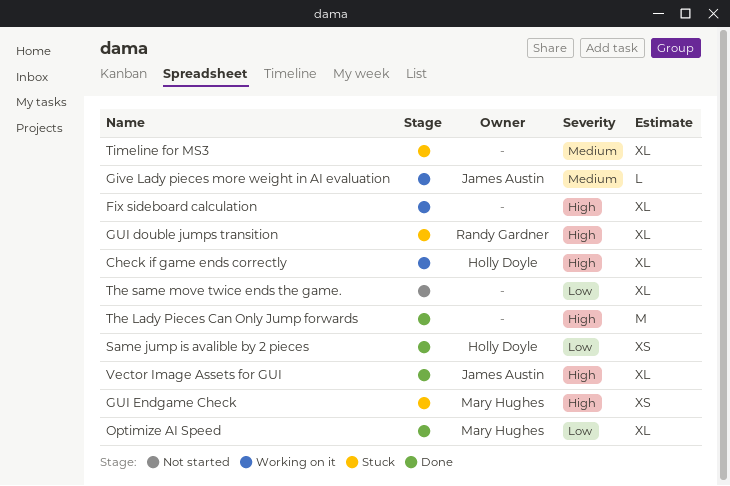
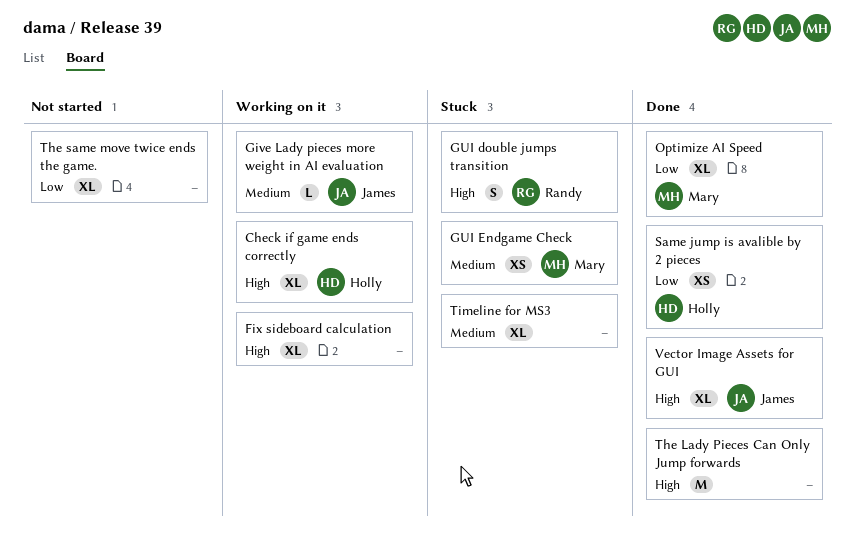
GUI double jumps transition, estimate: XL -> S
GUI Endgame Check, priority: High -> Medium

